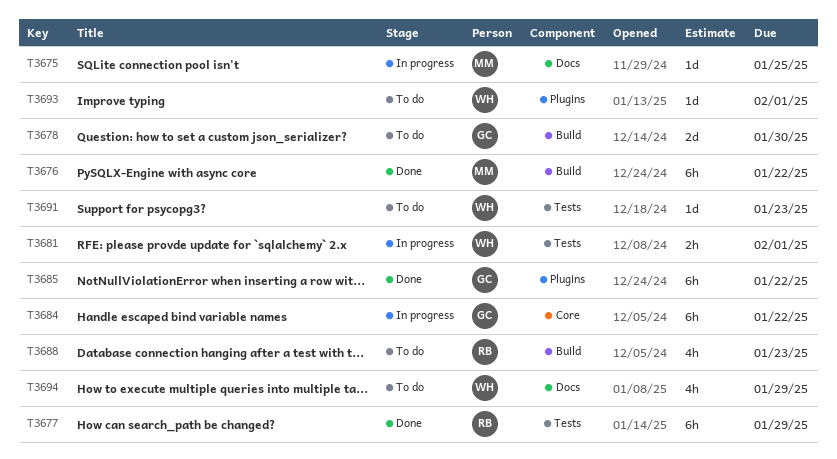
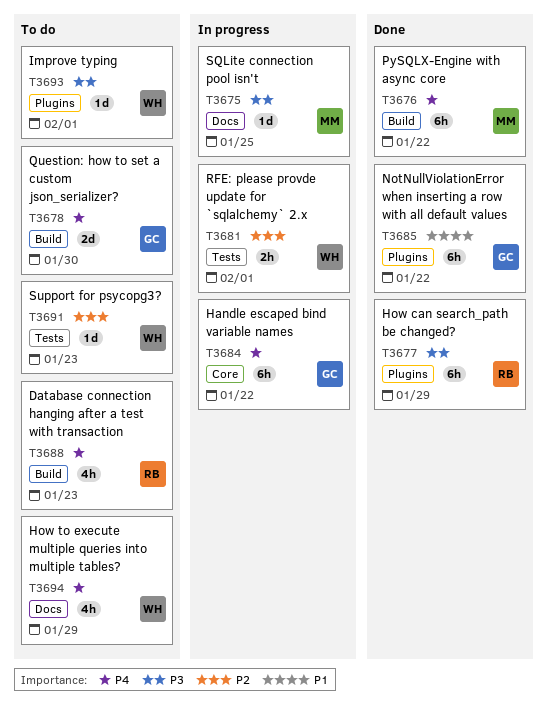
T3677, label: Tests -> Plugins

